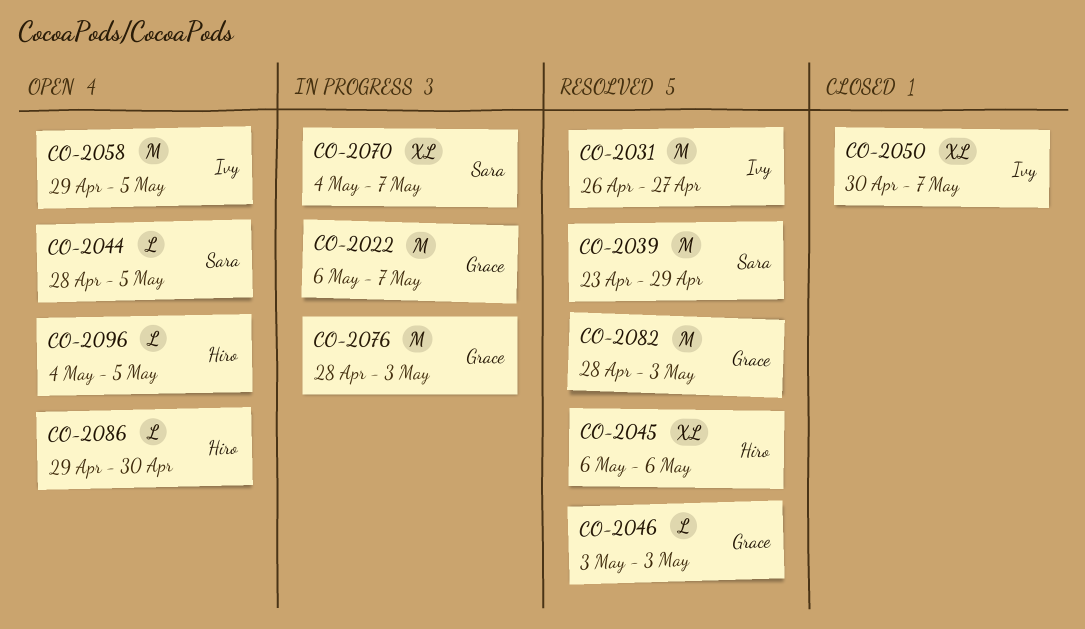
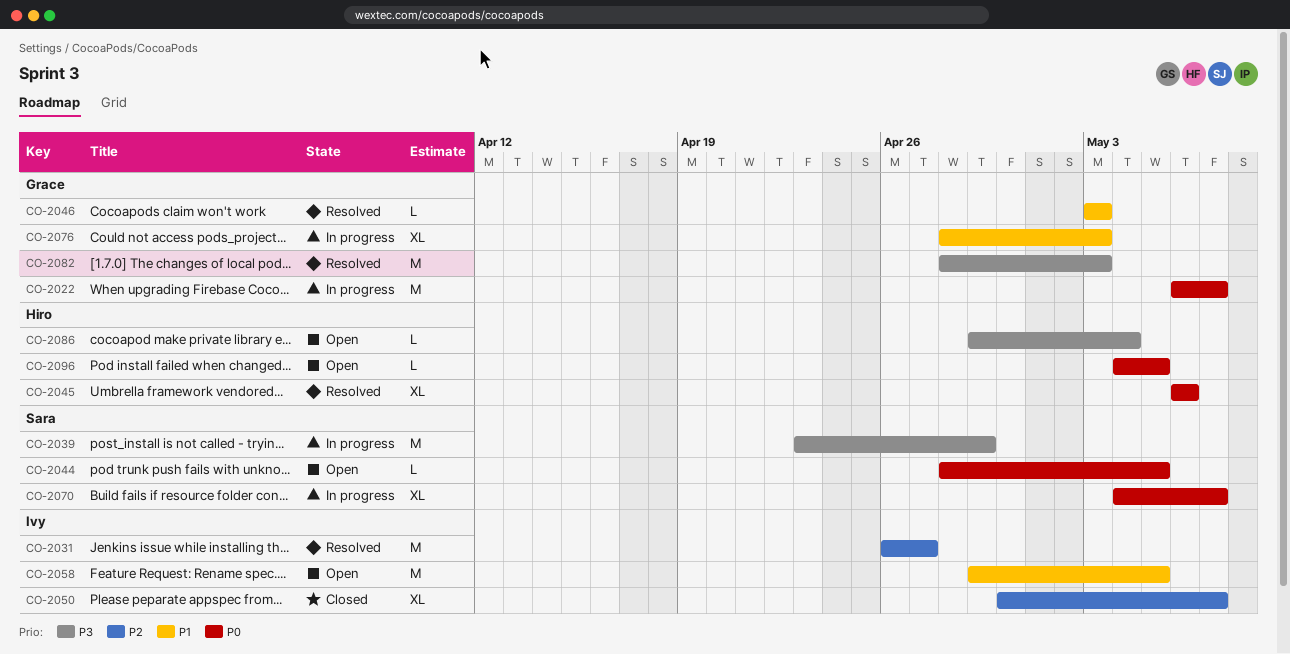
CO-2039, status: Resolved -> In progress
CO-2076, estimate: M -> XL
CO-2086, due: Apr 30 -> May 4

